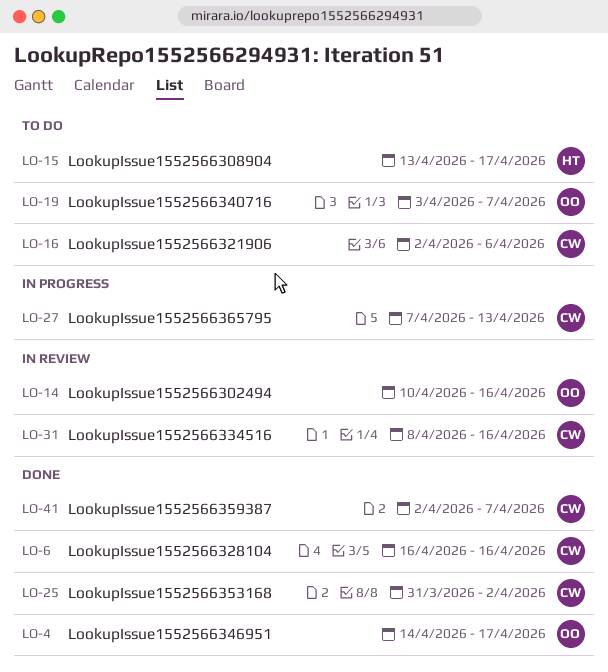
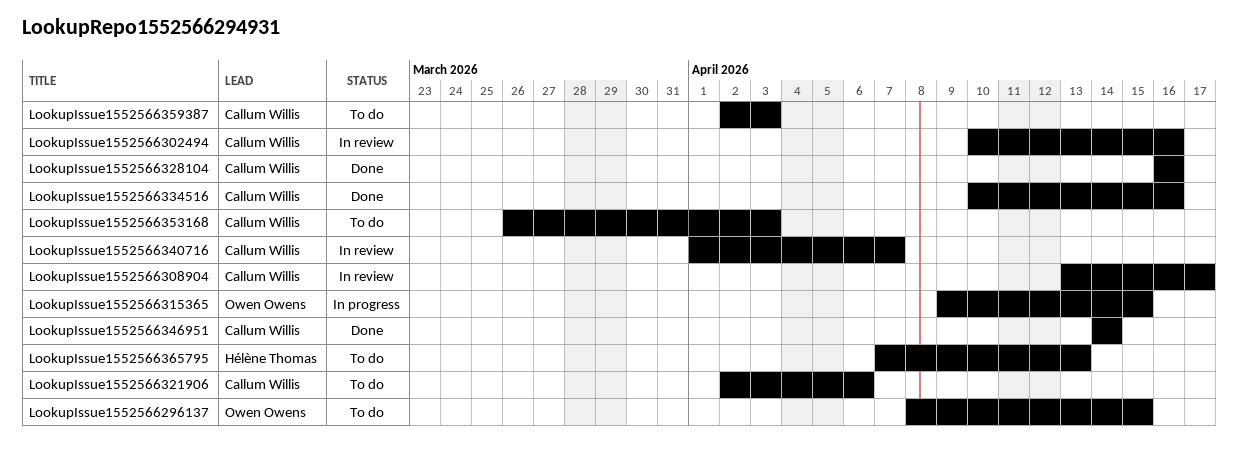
LookupIssue1552566296137: none -> present
LookupIssue1552566302494, owner: Owen Owens -> Callum Willis
LookupIssue1552566308904, status: To do -> In review
LookupIssue1552566308904, owner: Hélène Thomas -> Callum Willis
LookupIssue1552566315365: none -> present
LookupIssue1552566334516, status: In review -> Done
LookupIssue1552566334516, start: Apr 8 -> Apr 10
LookupIssue1552566340716, status: To do -> In review
LookupIssue1552566340716, owner: Owen Owens -> Callum Willis
LookupIssue1552566340716, start: Apr 3 -> Apr 1
LookupIssue1552566346951, owner: Owen Owens -> Callum Willis
LookupIssue1552566346951, due: Apr 17 -> Apr 14
LookupIssue1552566353168, status: Done -> To do
LookupIssue1552566353168, start: Mar 31 -> Mar 26
LookupIssue1552566353168, due: Apr 2 -> Apr 3
LookupIssue1552566359387, status: Done -> To do
LookupIssue1552566359387, due: Apr 7 -> Apr 3
LookupIssue1552566365795, status: In progress -> To do
LookupIssue1552566365795, owner: Callum Willis -> Hélène Thomas

